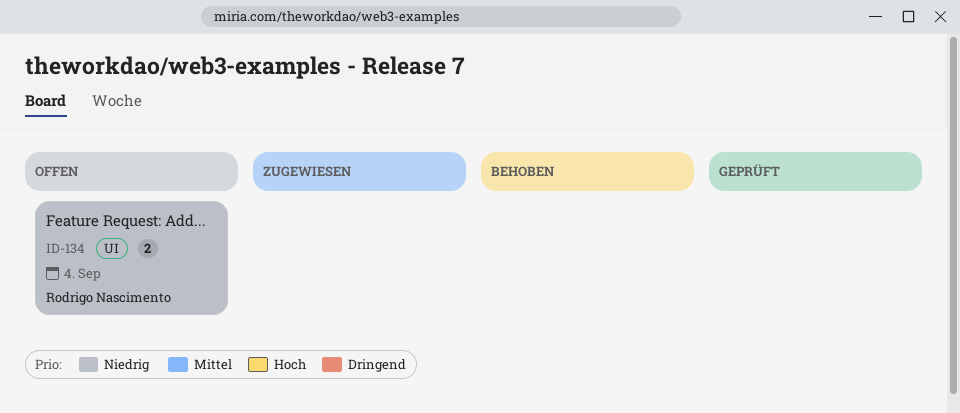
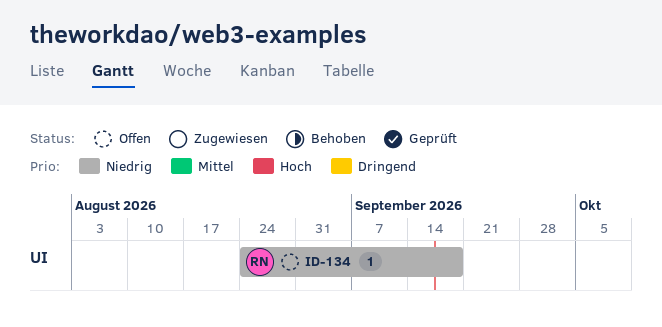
ID-134, estimate: 2 -> 1
ID-134, due: Sep 4 -> Sep 18

